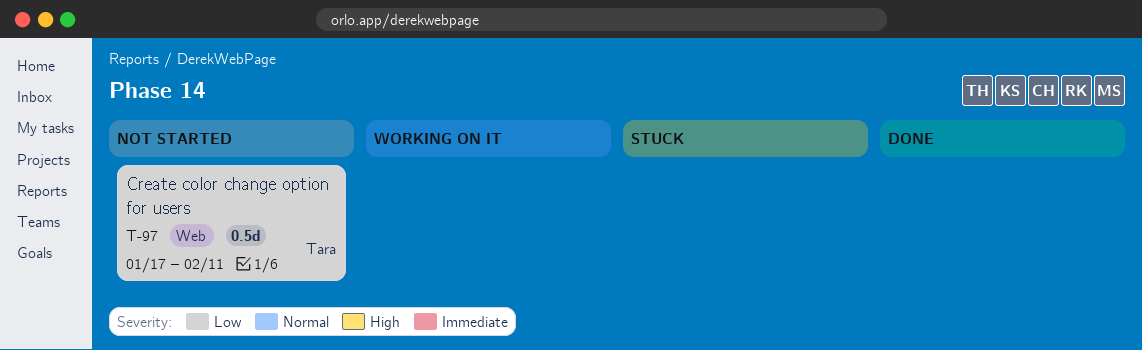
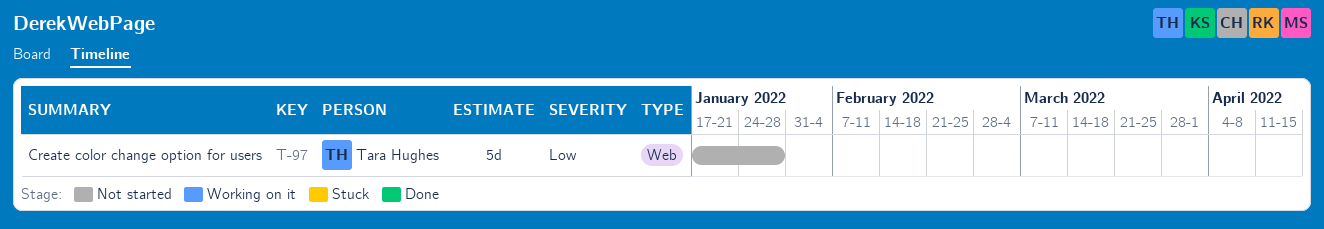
T-97, estimate: 0.5d -> 5d
T-97, due: Feb 11 -> Jan 28

